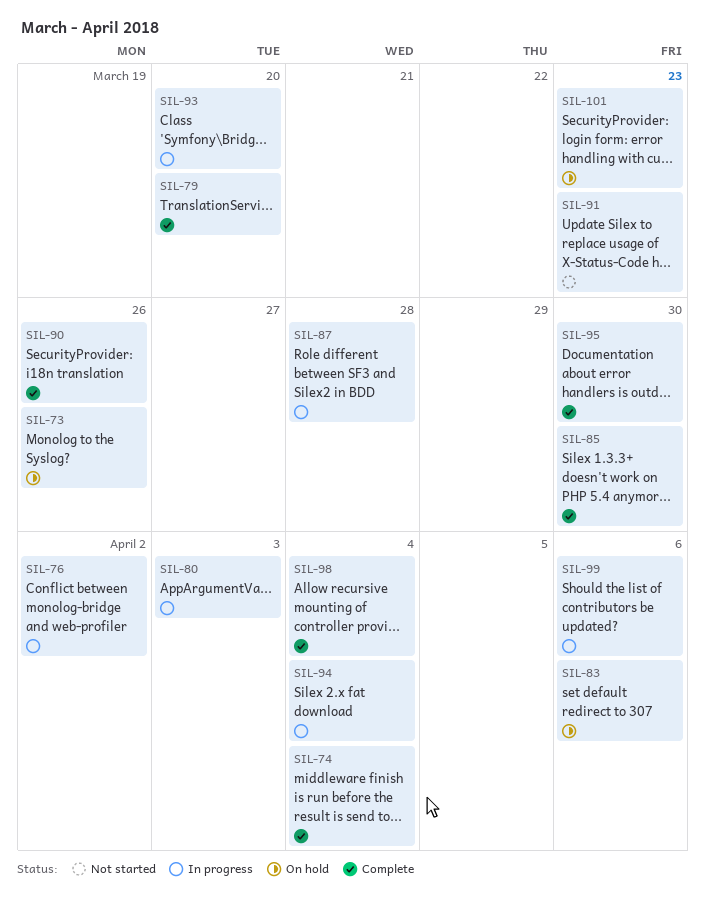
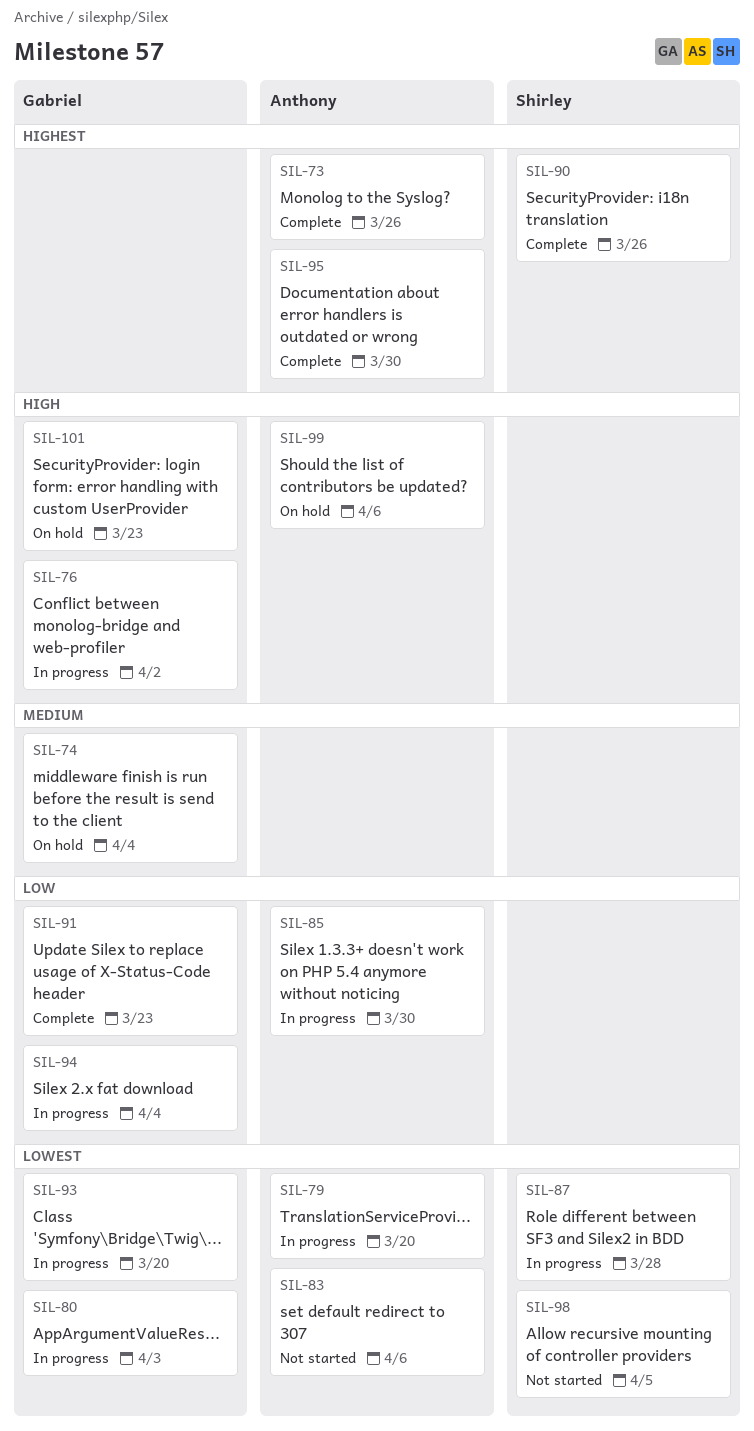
SIL-73, status: On hold -> Complete
SIL-74, status: Complete -> On hold
SIL-79, status: Complete -> In progress
SIL-83, status: On hold -> Not started
SIL-85, status: Complete -> In progress
SIL-91, status: Not started -> Complete
SIL-98, status: Complete -> Not started
SIL-98, due: Apr 4 -> Apr 5
SIL-99, status: In progress -> On hold

